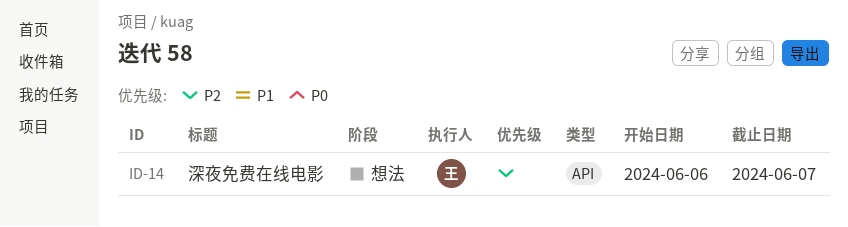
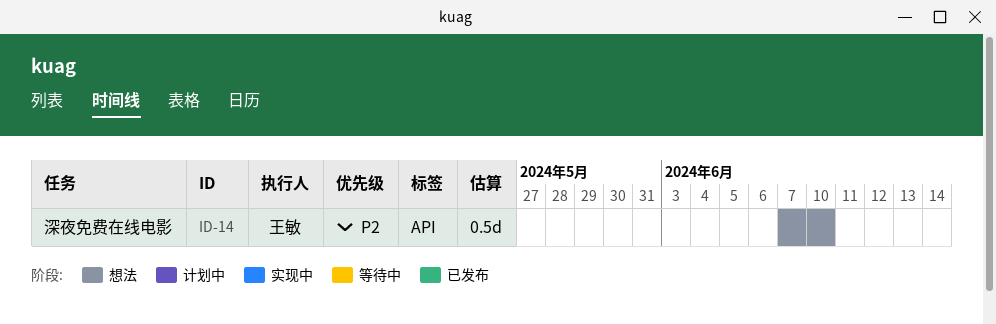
ID-14, start: Jun 6 -> Jun 7
ID-14, due: Jun 7 -> Jun 10

